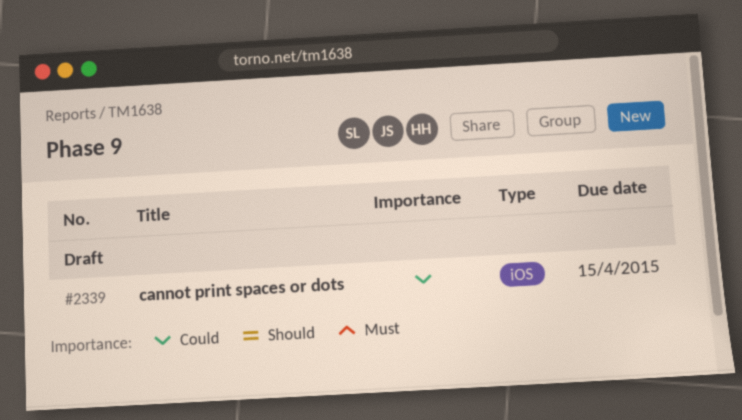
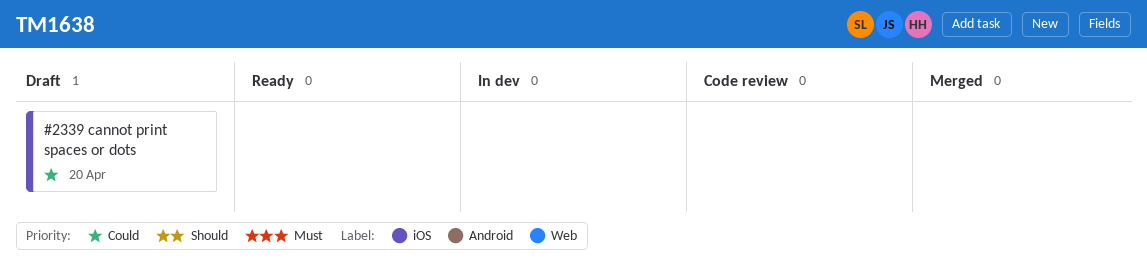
#2339, due: Apr 15 -> Apr 20

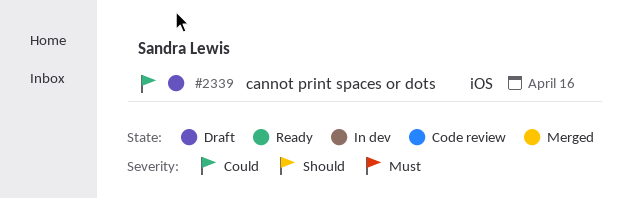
#2339, due: Apr 20 -> Apr 16

